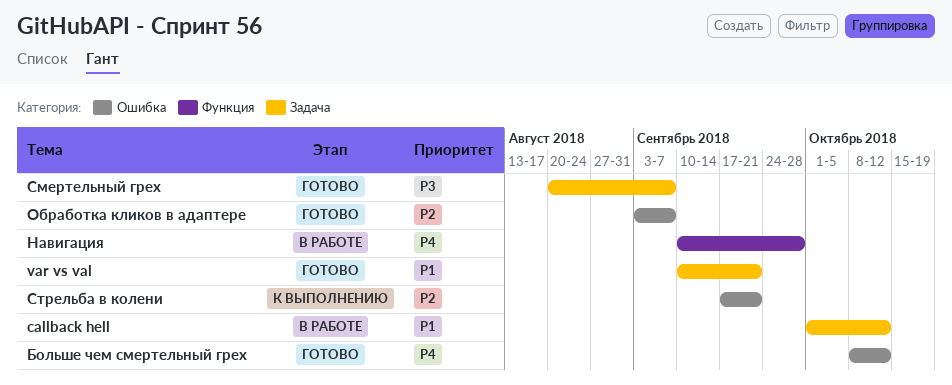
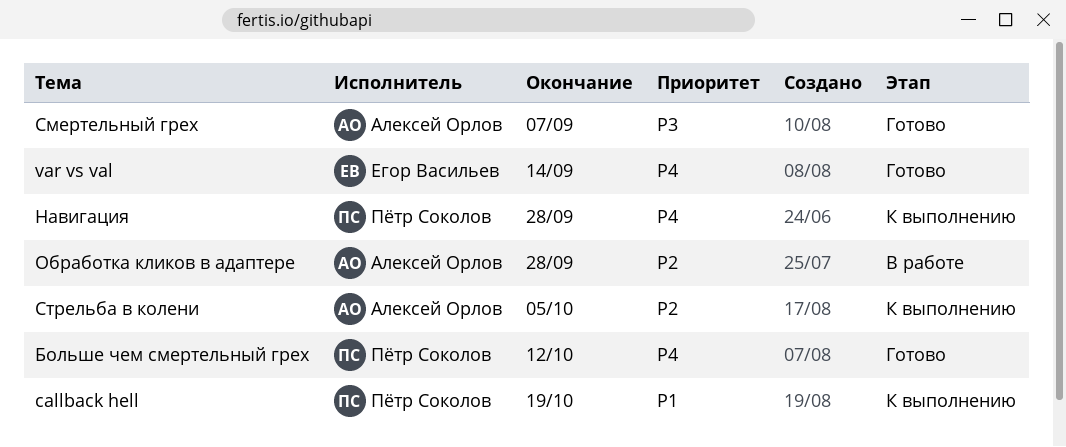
callback hell, status: В работе -> К выполнению
callback hell, due: Oct 12 -> Oct 19
var vs val, priority: P1 -> P4
var vs val, due: Sep 21 -> Sep 14
Навигация, status: В работе -> К выполнению
Обработка кликов в адаптере, status: Готово -> В работе
Обработка кликов в адаптере, due: Sep 7 -> Sep 28
Стрельба в колени, due: Sep 21 -> Oct 5

